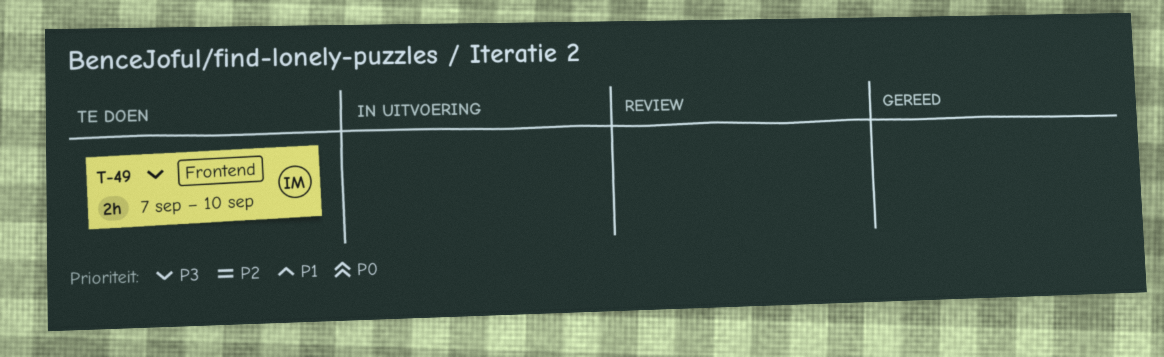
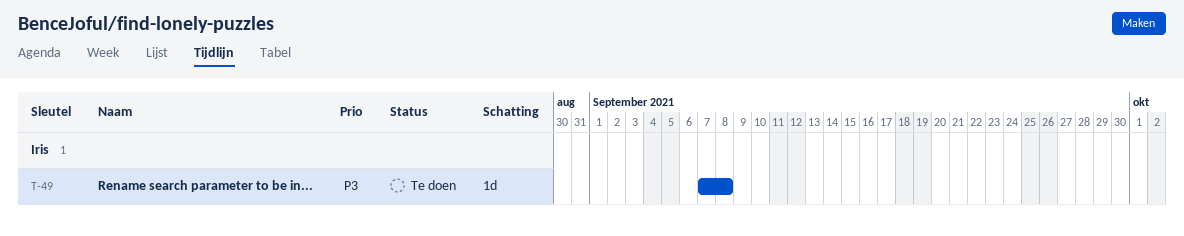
T-49, estimate: 2h -> 1d
T-49, due: Sep 10 -> Sep 8

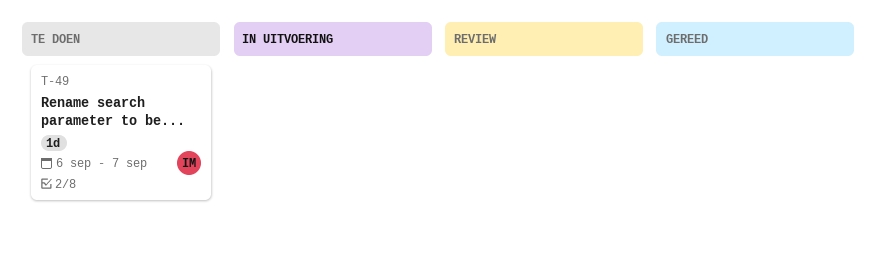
T-49, start: Sep 7 -> Sep 6
T-49, due: Sep 8 -> Sep 7

